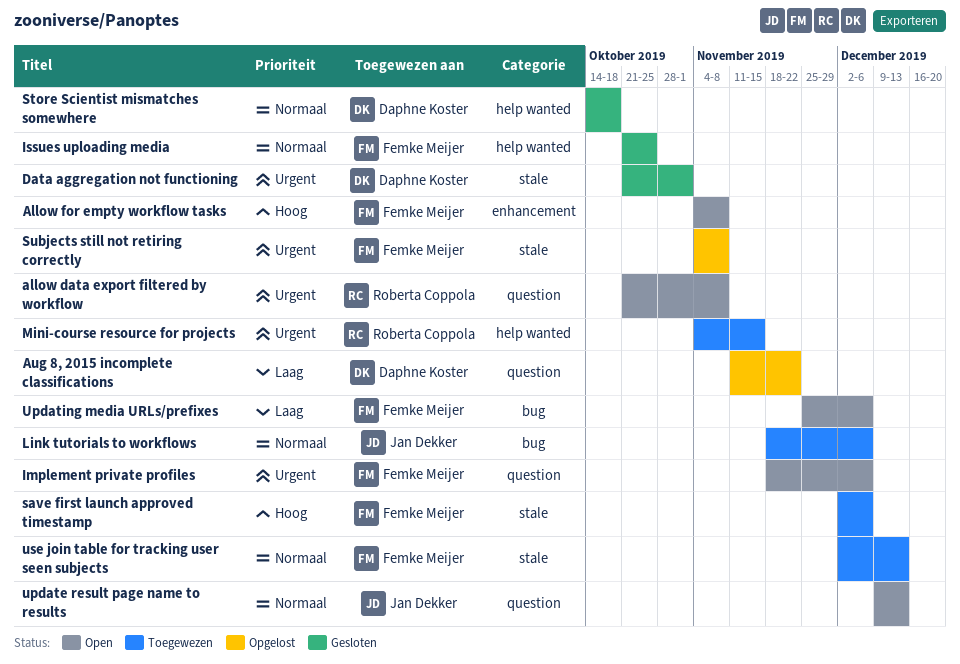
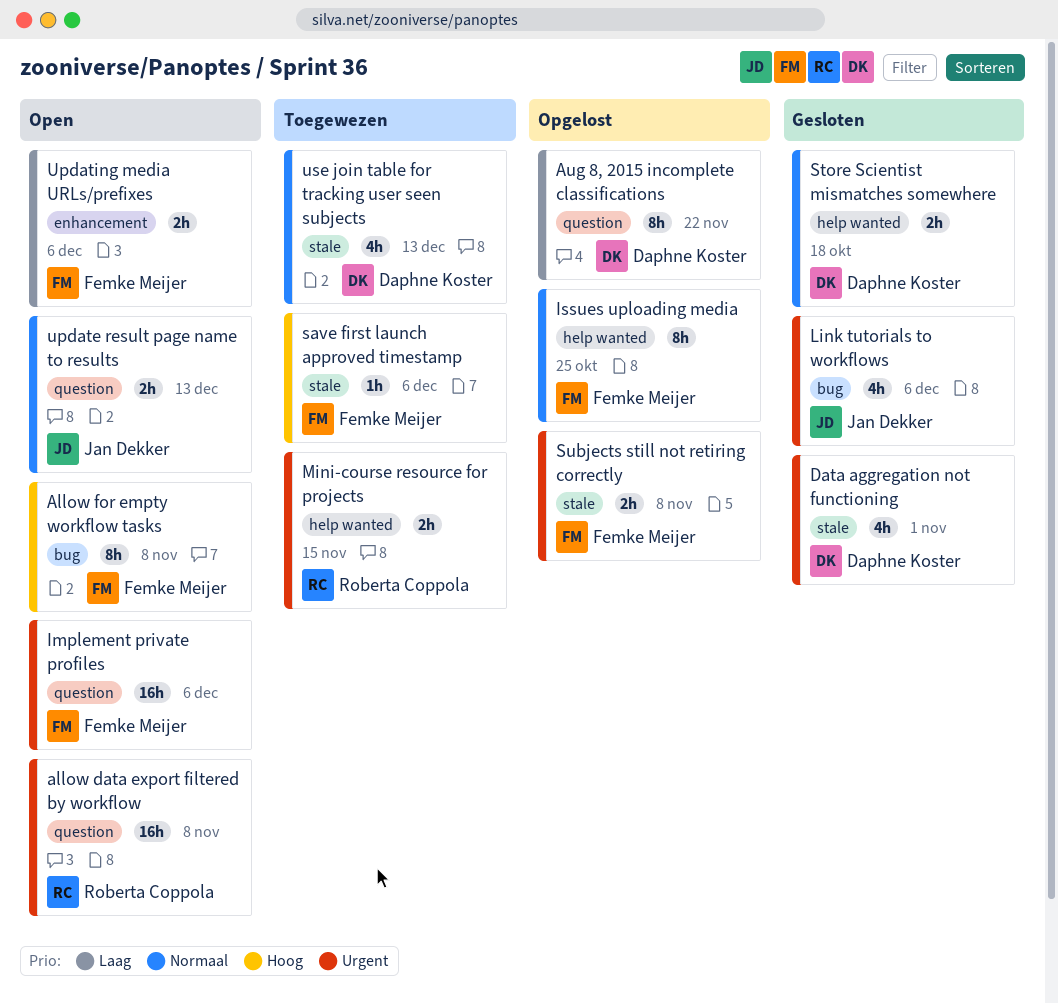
Allow for empty workflow tasks, label: enhancement -> bug
Issues uploading media, status: Gesloten -> Opgelost
Link tutorials to workflows, status: Toegewezen -> Gesloten
Link tutorials to workflows, priority: Normaal -> Urgent
Updating media URLs/prefixes, label: bug -> enhancement
use join table for tracking user seen subjects, owner: Femke Meijer -> Daphne Koster

